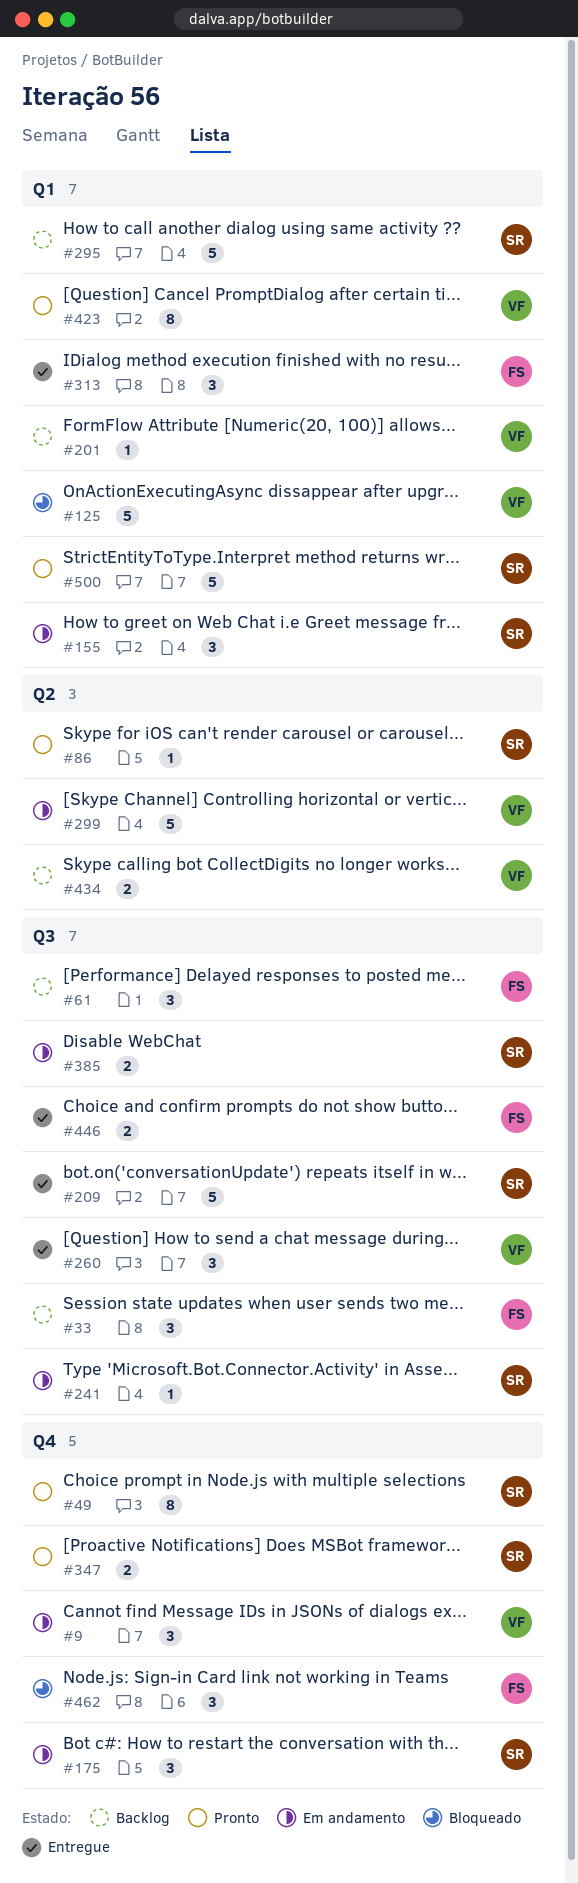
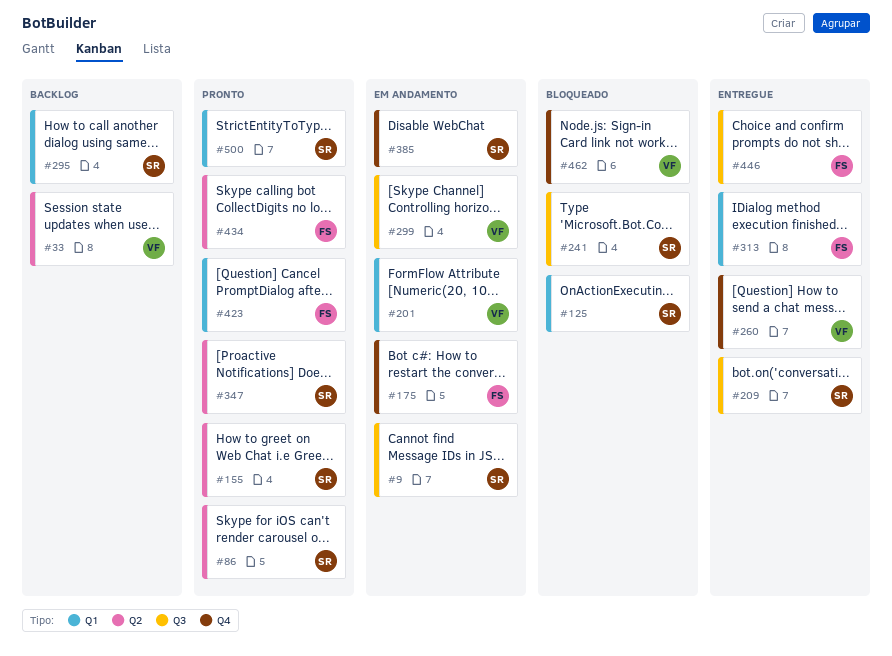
#9, owner: VF -> SR
#9, label: Q4 -> Q3
#33, owner: FS -> VF
#33, label: Q3 -> Q2
#49: present -> none
#61: present -> none
#125, owner: VF -> SR
#155, status: Em andamento -> Pronto
#155, label: Q1 -> Q2
#175, owner: SR -> FS
#201, status: Backlog -> Em andamento
#241, status: Em andamento -> Bloqueado
#260, label: Q3 -> Q4
#299, label: Q2 -> Q3
#347, label: Q4 -> Q2
#385, label: Q3 -> Q4
#423, owner: VF -> FS
#434, status: Backlog -> Pronto
#434, owner: VF -> FS
#462, owner: FS -> VF

